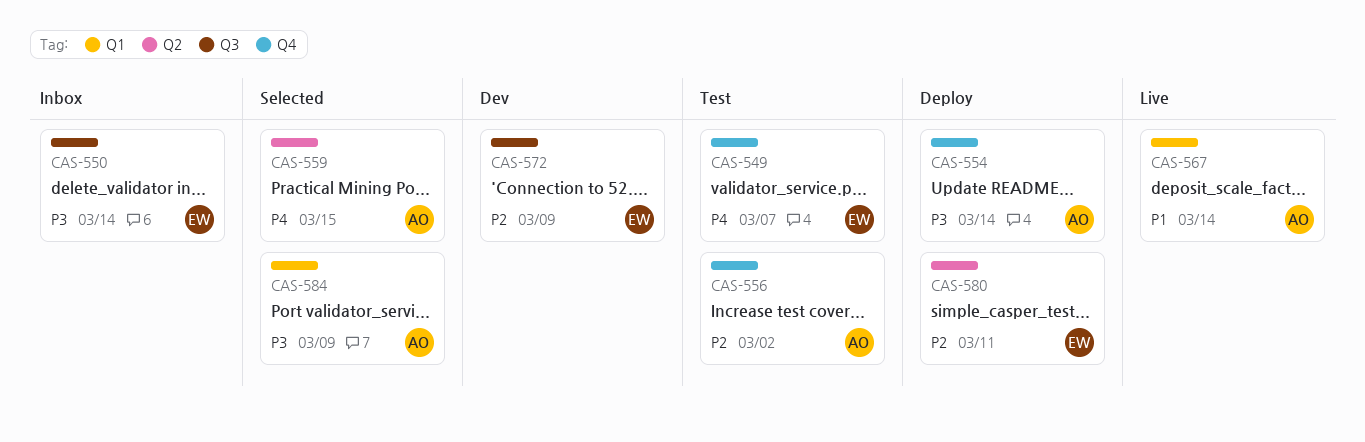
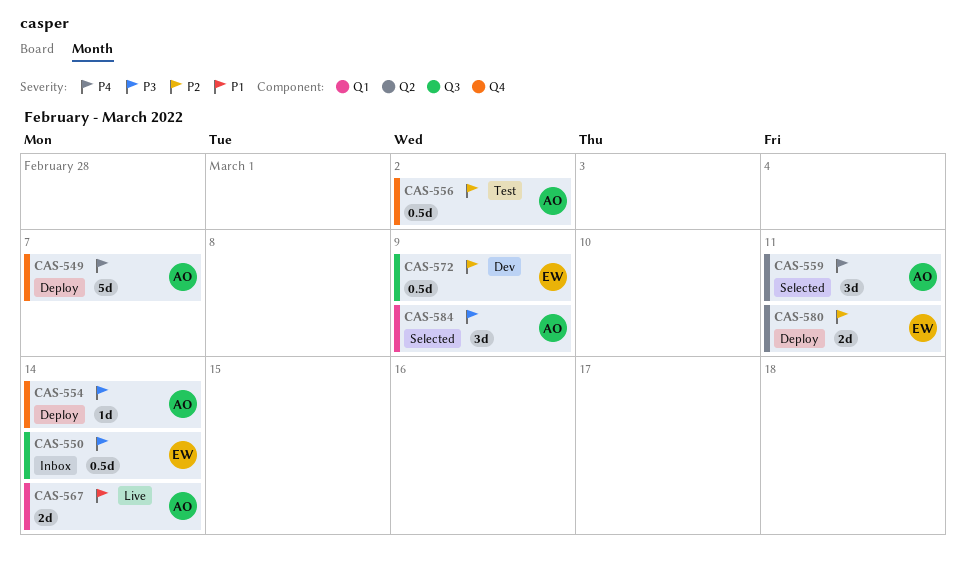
CAS-549, status: Test -> Deploy
CAS-549, owner: EW -> AO
CAS-559, due: Mar 15 -> Mar 11

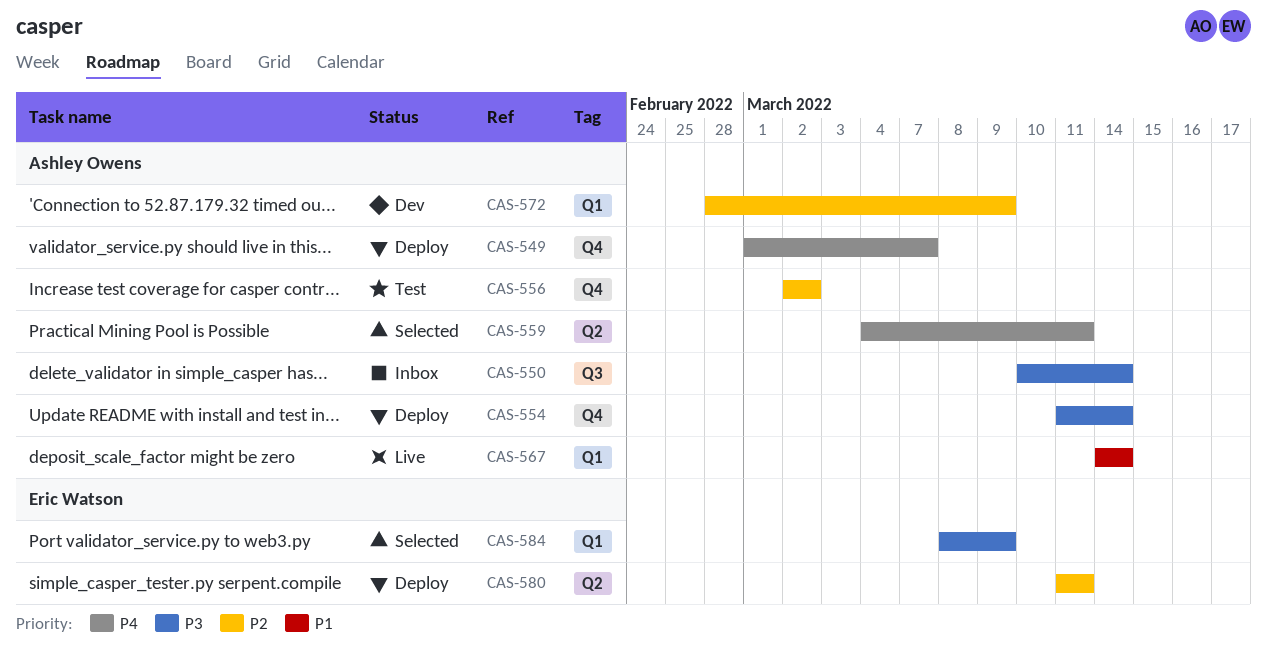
CAS-550, owner: Eric Watson -> Ashley Owens
CAS-572, owner: Eric Watson -> Ashley Owens
CAS-572, label: Q3 -> Q1
CAS-584, owner: Ashley Owens -> Eric Watson

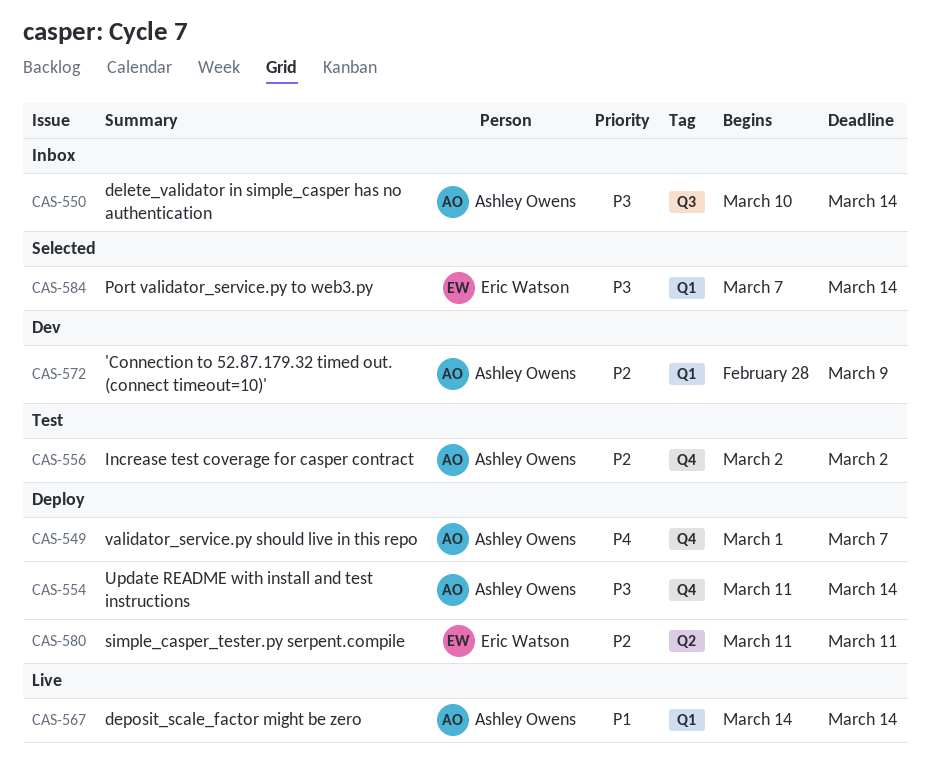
CAS-559: present -> none
CAS-584, start: Mar 8 -> Mar 7
CAS-584, due: Mar 9 -> Mar 14

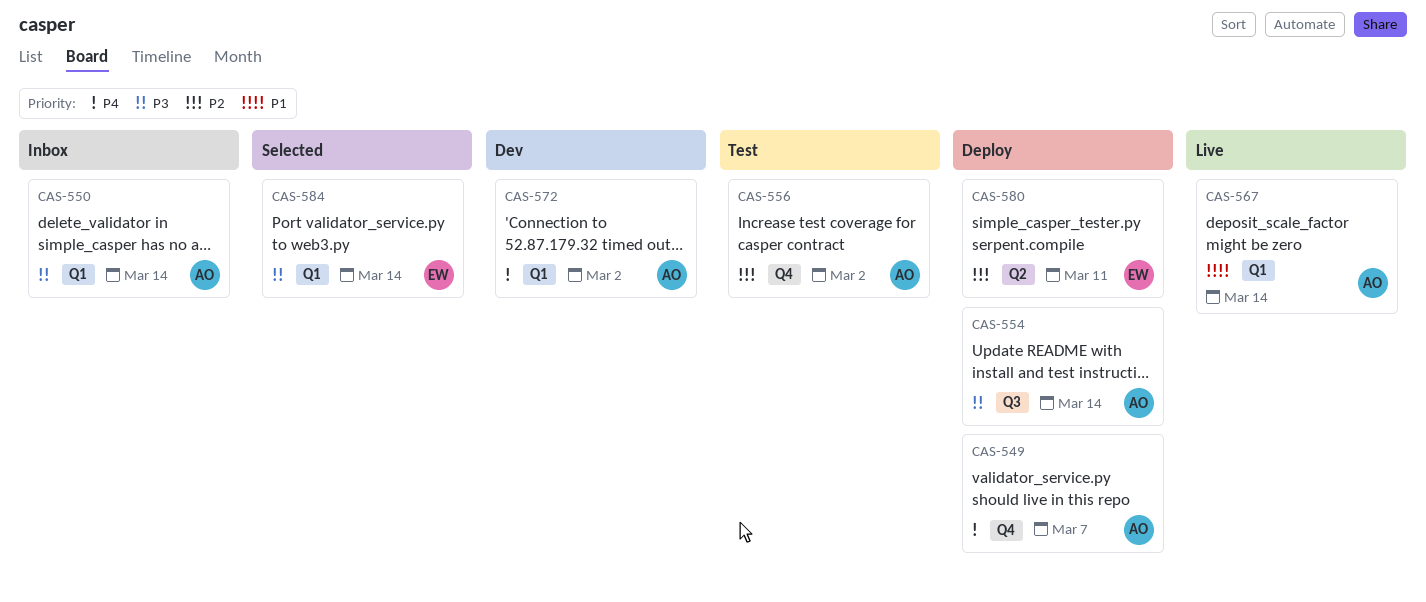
CAS-550, label: Q3 -> Q1
CAS-554, label: Q4 -> Q3
CAS-572, priority: P2 -> P4
CAS-572, due: Mar 9 -> Mar 2

